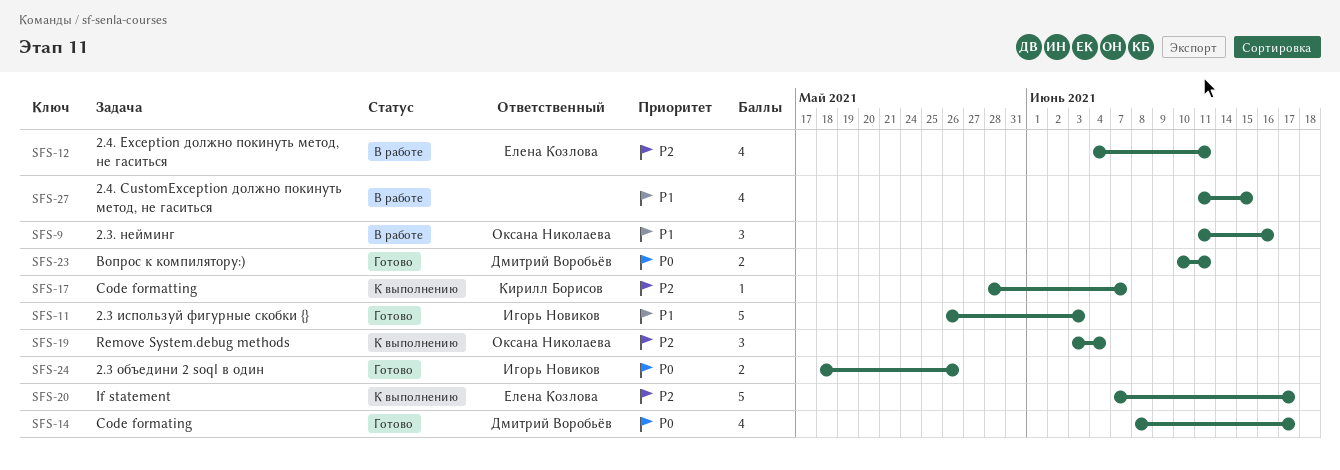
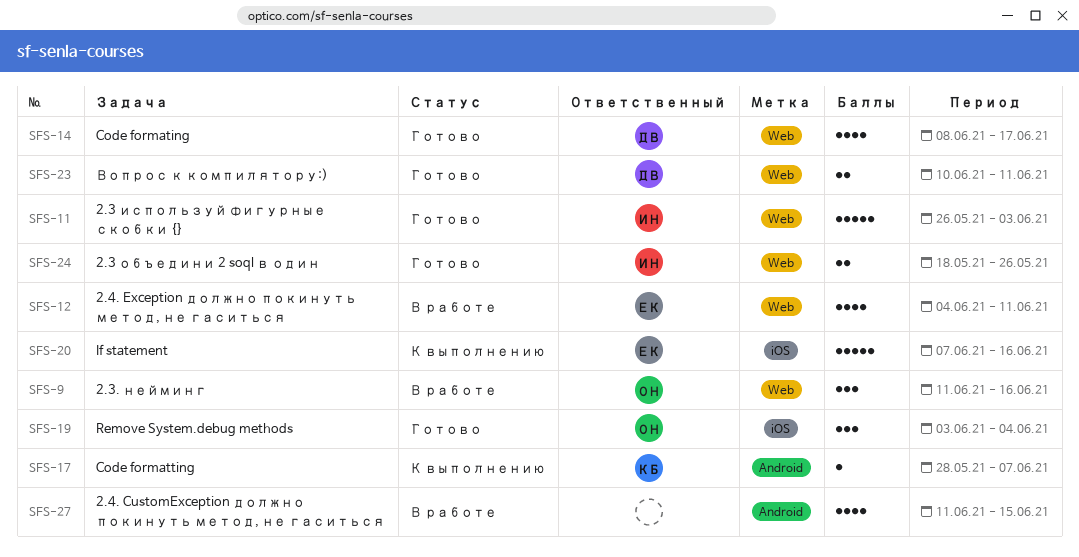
SFS-19, status: К выполнению -> Готово
SFS-20, due: Jun 17 -> Jun 16

